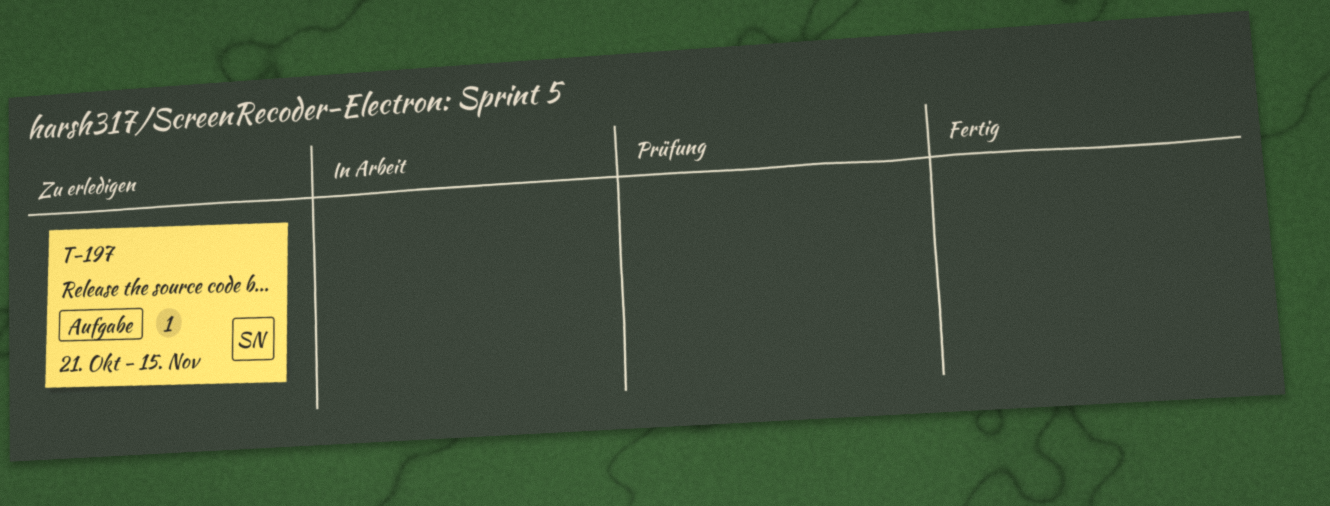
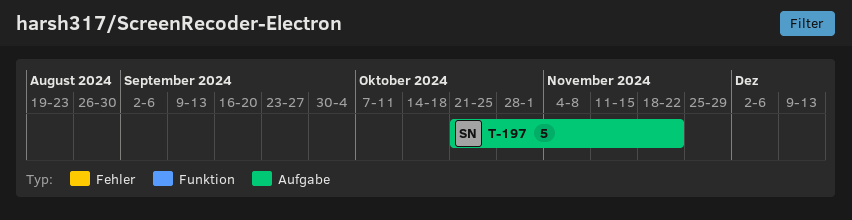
T-197, estimate: 1 -> 5
T-197, due: Nov 15 -> Nov 22

